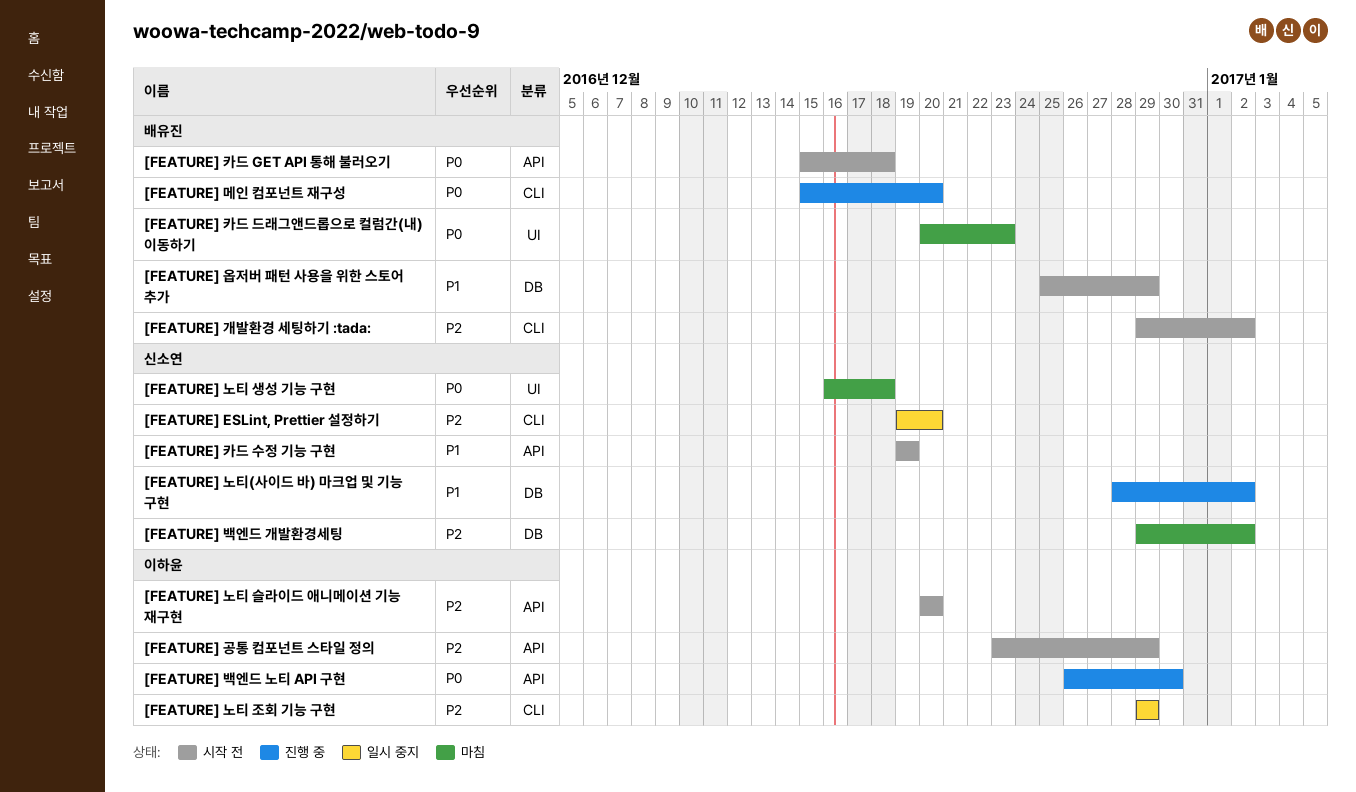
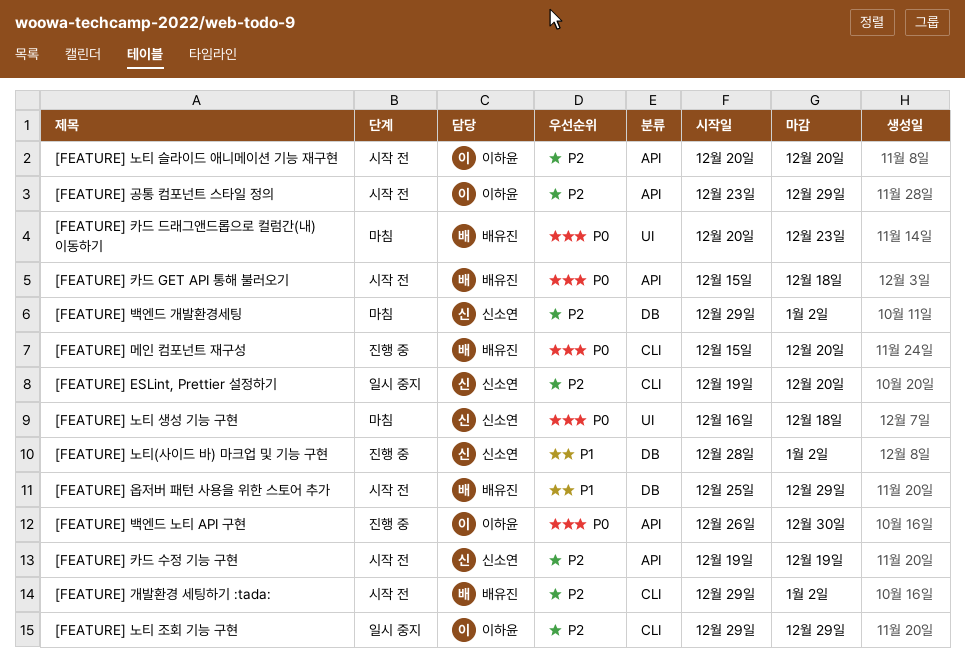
[FEATURE] 카드 수정 기능 구현, priority: P1 -> P2

